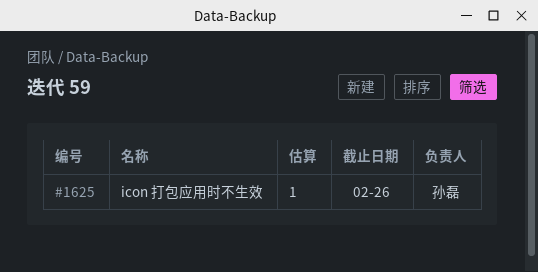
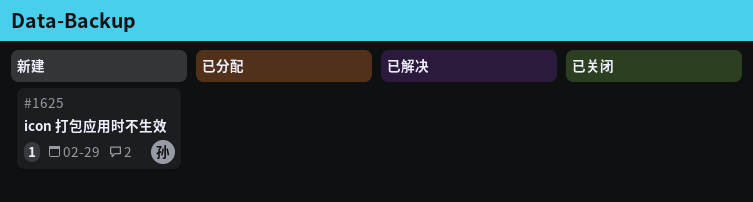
#1625, due: Feb 26 -> Feb 29

